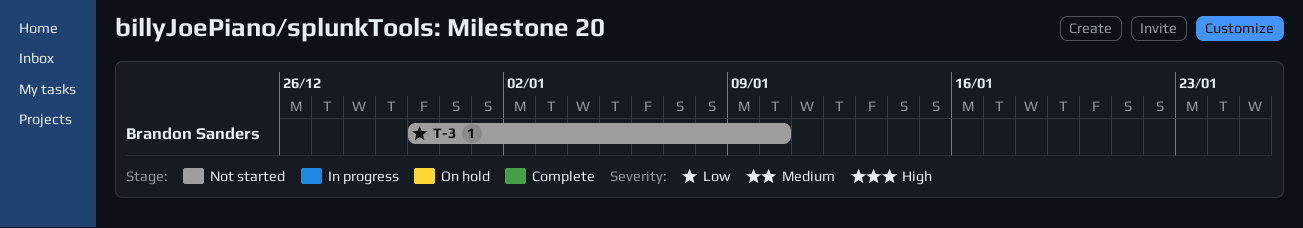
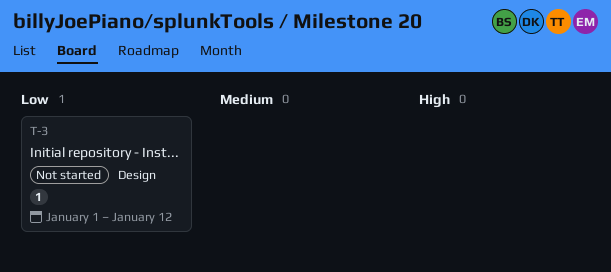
T-3, start: Dec 30 -> Jan 1
T-3, due: Jan 10 -> Jan 12

